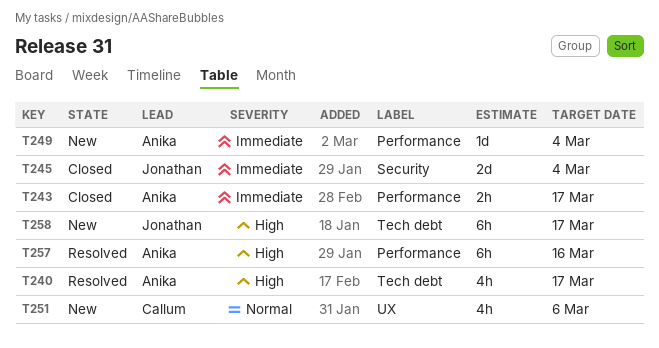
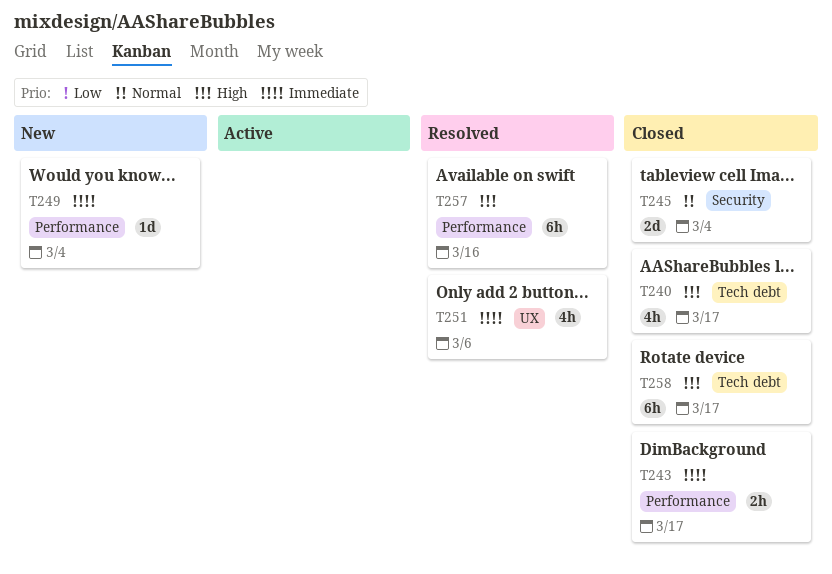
T240, status: Resolved -> Closed
T245, priority: Immediate -> Normal
T251, status: New -> Resolved
T251, priority: Normal -> Immediate
T258, status: New -> Closed

